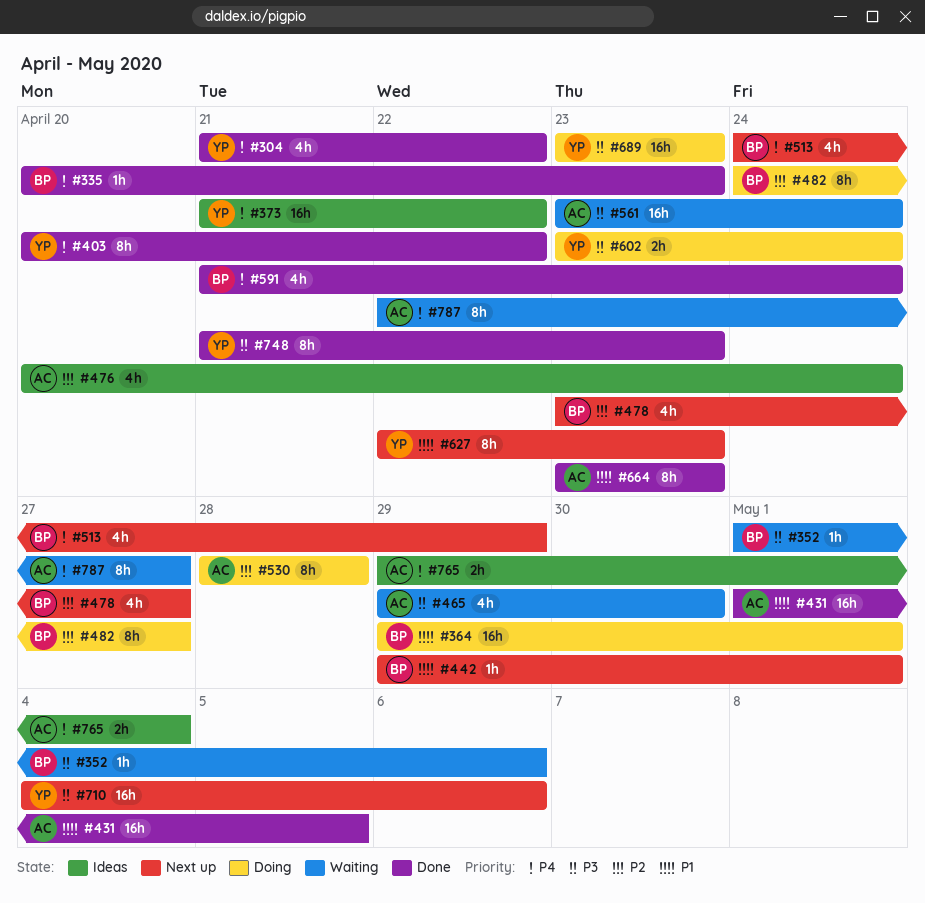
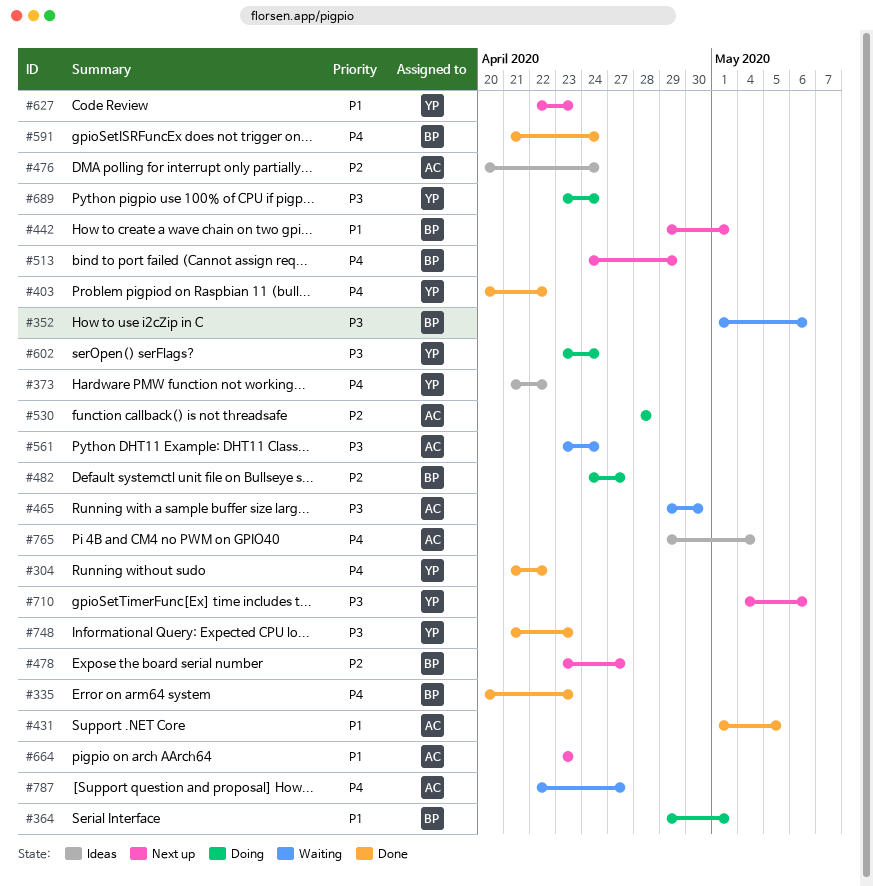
#664, status: Done -> Next up
#689, due: Apr 23 -> Apr 24

